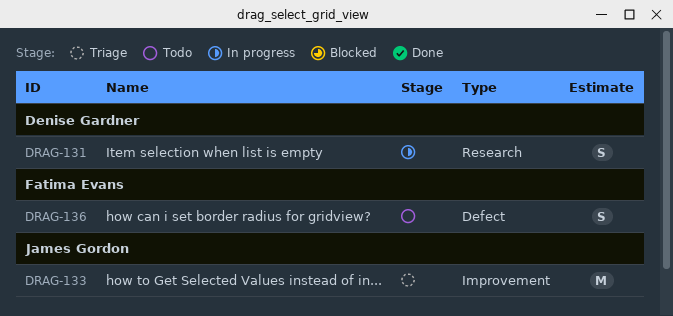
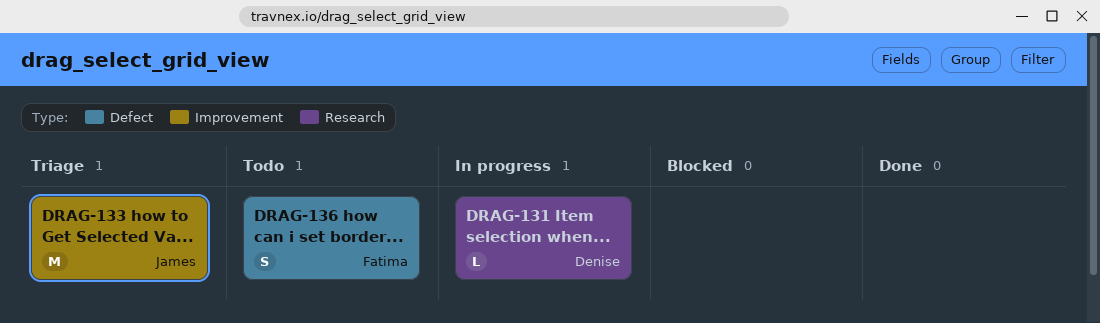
DRAG-131, estimate: S -> L

